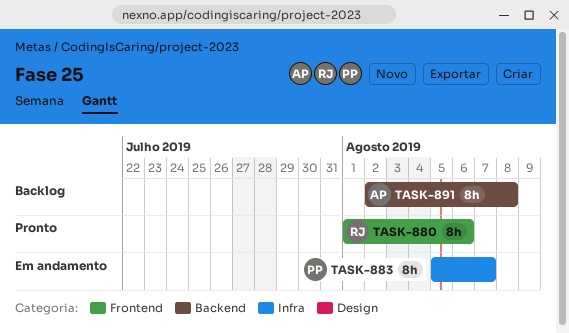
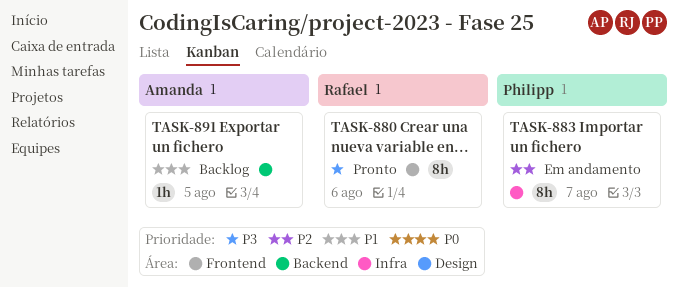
TASK-891, estimate: 8h -> 1h
TASK-891, due: Aug 8 -> Aug 5

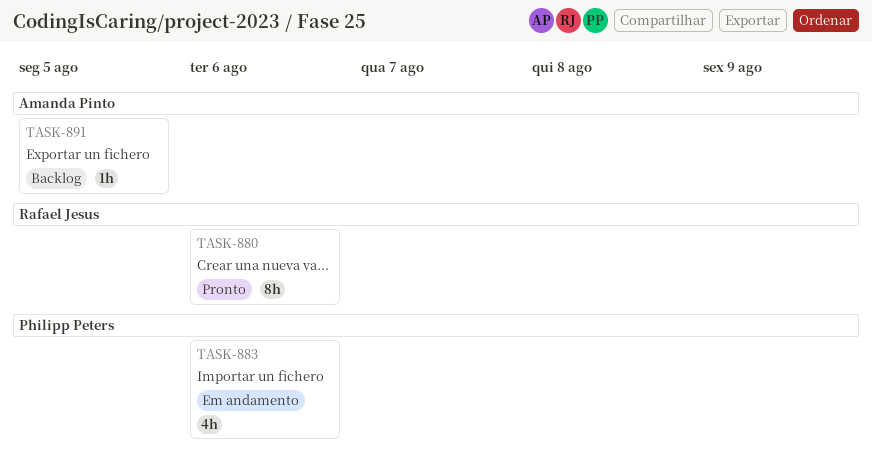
TASK-883, estimate: 8h -> 4h
TASK-883, due: Aug 7 -> Aug 6

